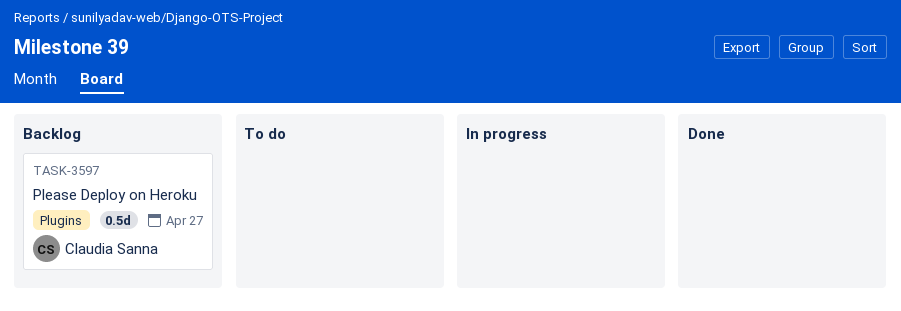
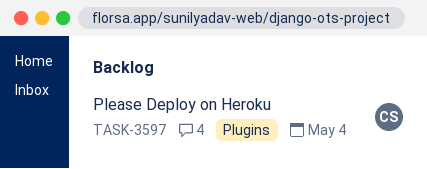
TASK-3597, due: Apr 27 -> May 4

